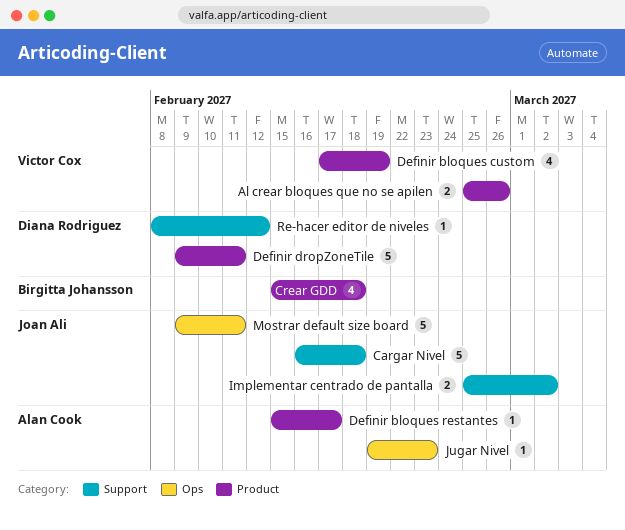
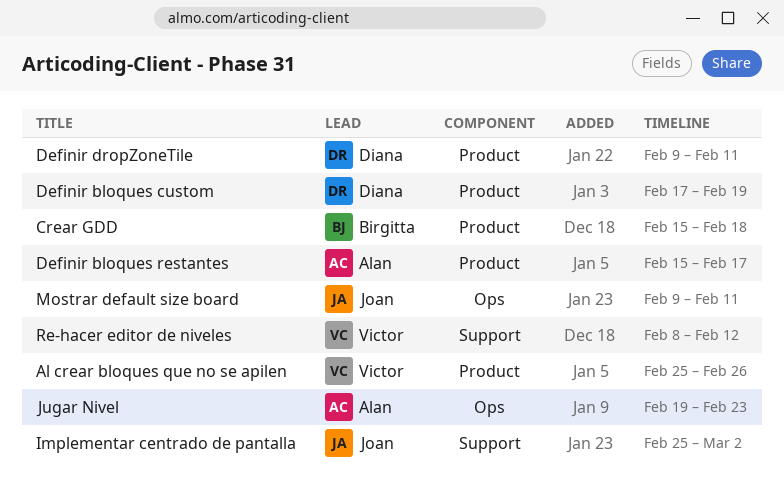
Cargar Nivel: present -> none
Definir bloques custom, owner: Victor Cox -> Diana Rodriguez
Re-hacer editor de niveles, owner: Diana Rodriguez -> Victor Cox

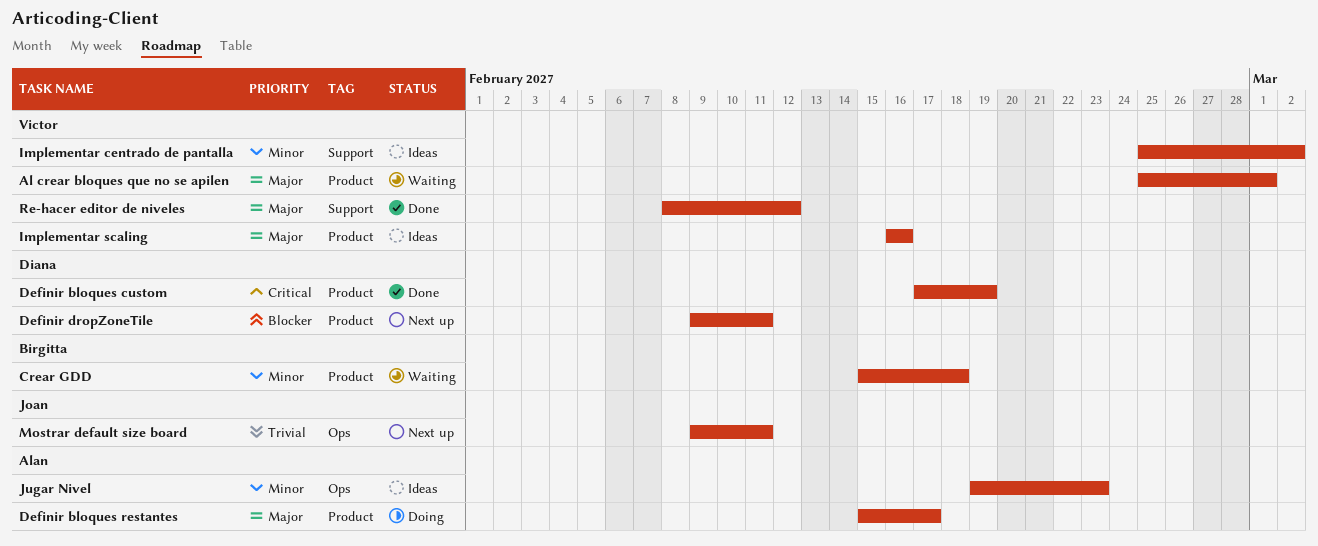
Al crear bloques que no se apilen, due: Feb 26 -> Mar 1
Implementar centrado de pantalla, owner: Joan -> Victor
Implementar scaling: none -> present

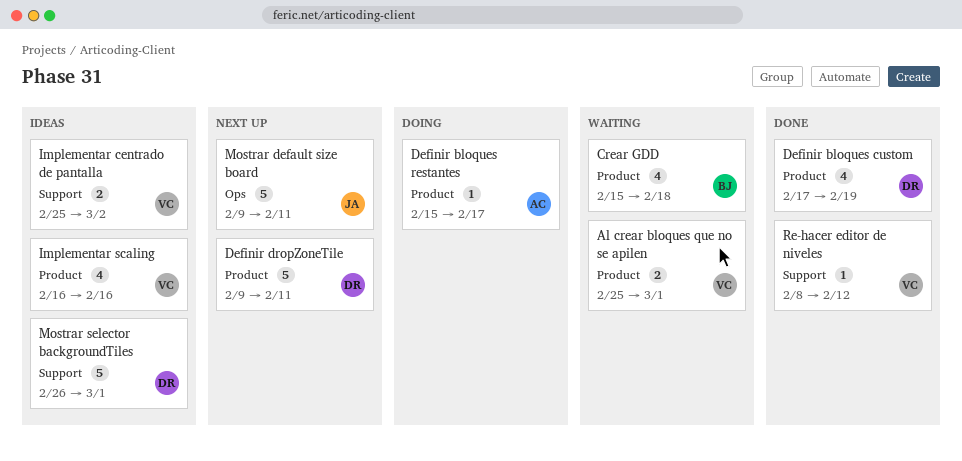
Jugar Nivel: present -> none
Mostrar selector backgroundTiles: none -> present

